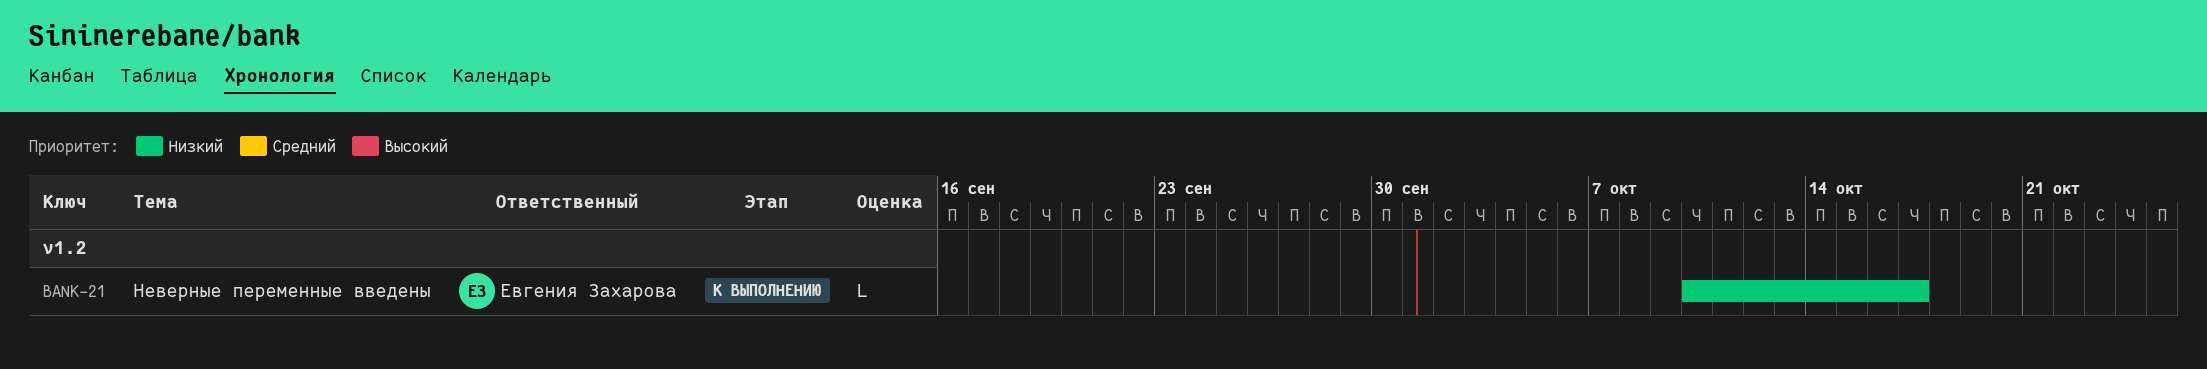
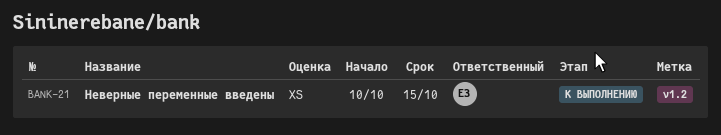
BANK-21, estimate: L -> XS
BANK-21, due: Oct 17 -> Oct 15

